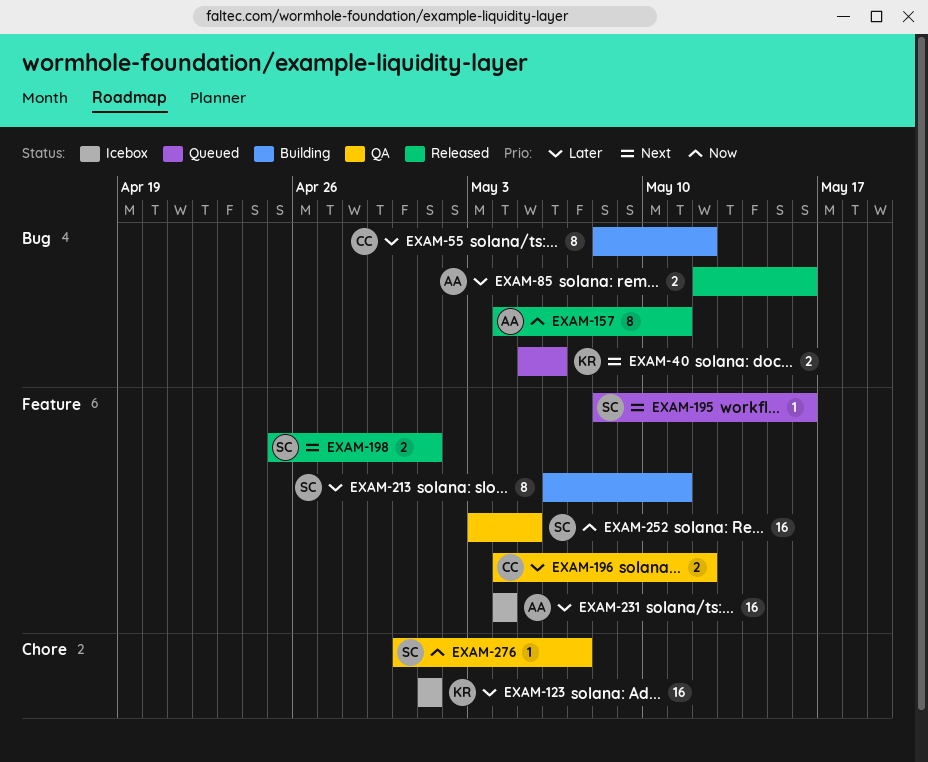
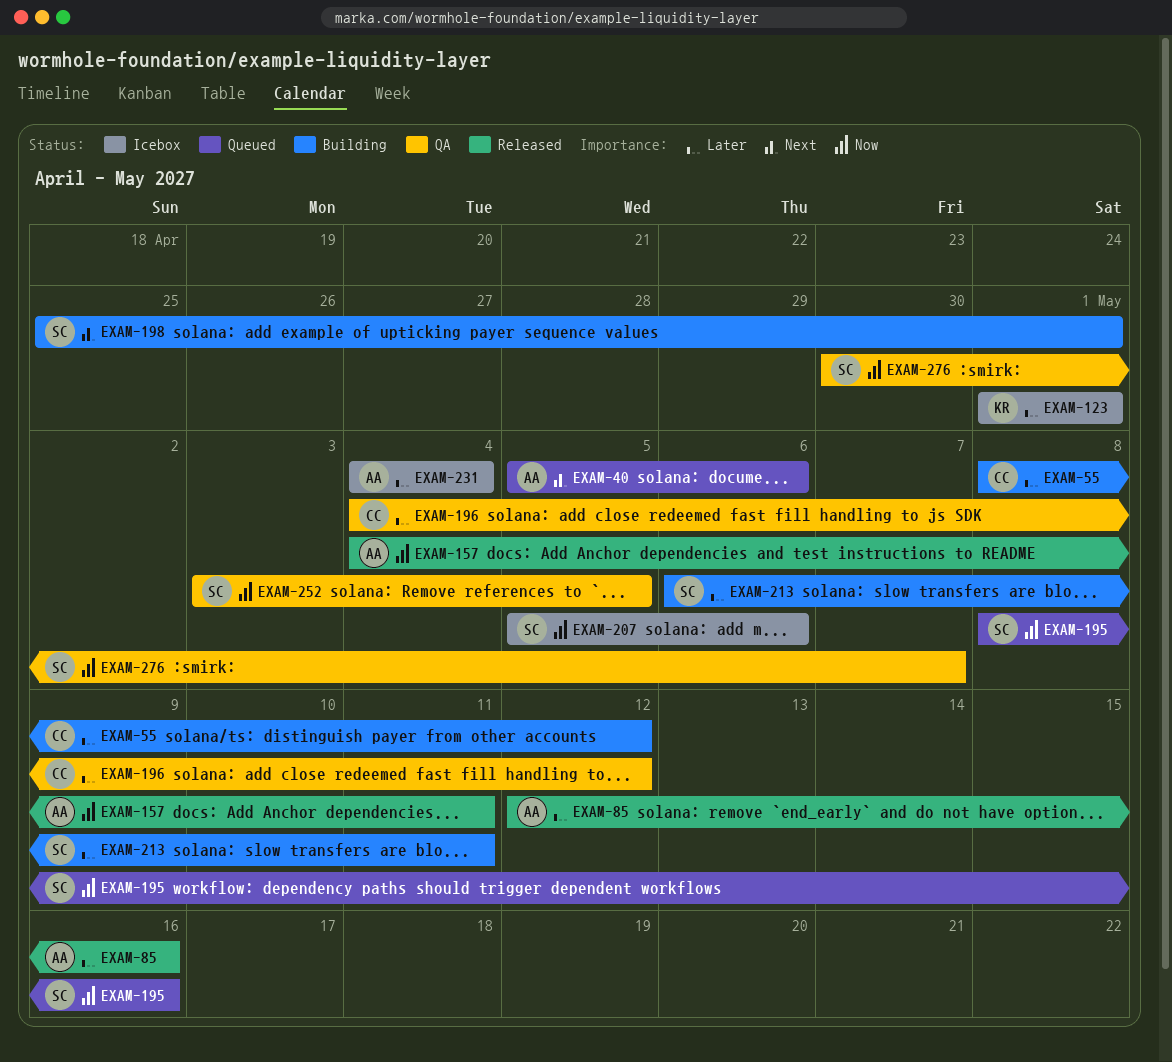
EXAM-40, owner: KR -> AA
EXAM-195, priority: Next -> Now
EXAM-198, status: Released -> Building
EXAM-207: none -> present

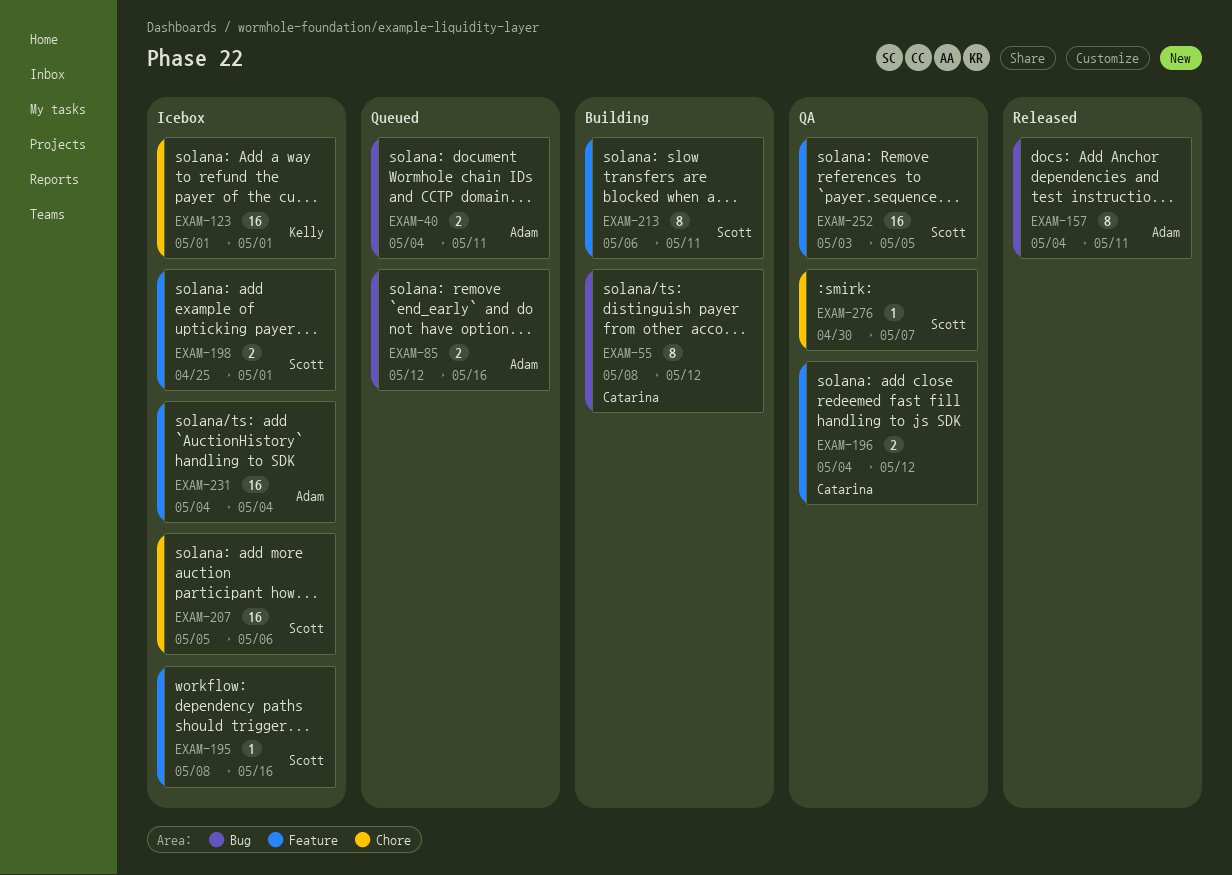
EXAM-40, start: May 5 -> May 4
EXAM-40, due: May 6 -> May 11
EXAM-85, status: Released -> Queued
EXAM-195, status: Queued -> Icebox
EXAM-198, status: Building -> Icebox

